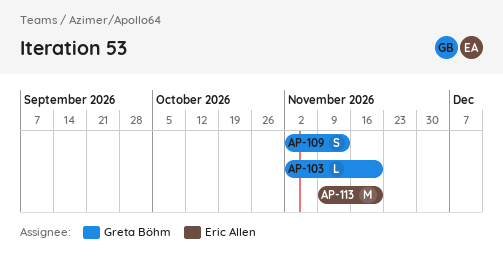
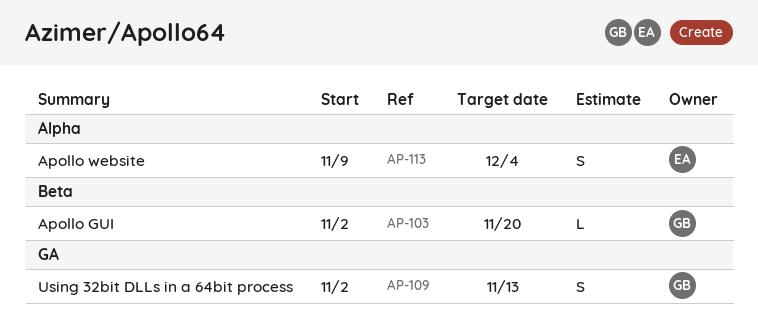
AP-113, estimate: M -> S
AP-113, due: Nov 20 -> Dec 4

